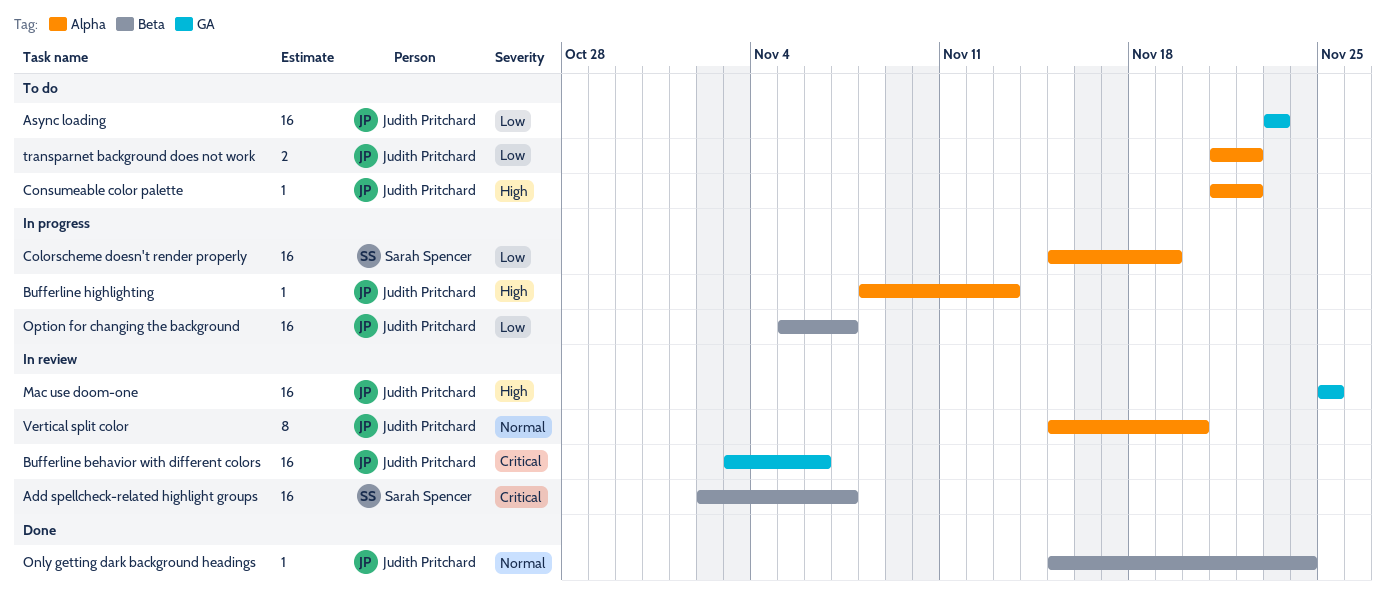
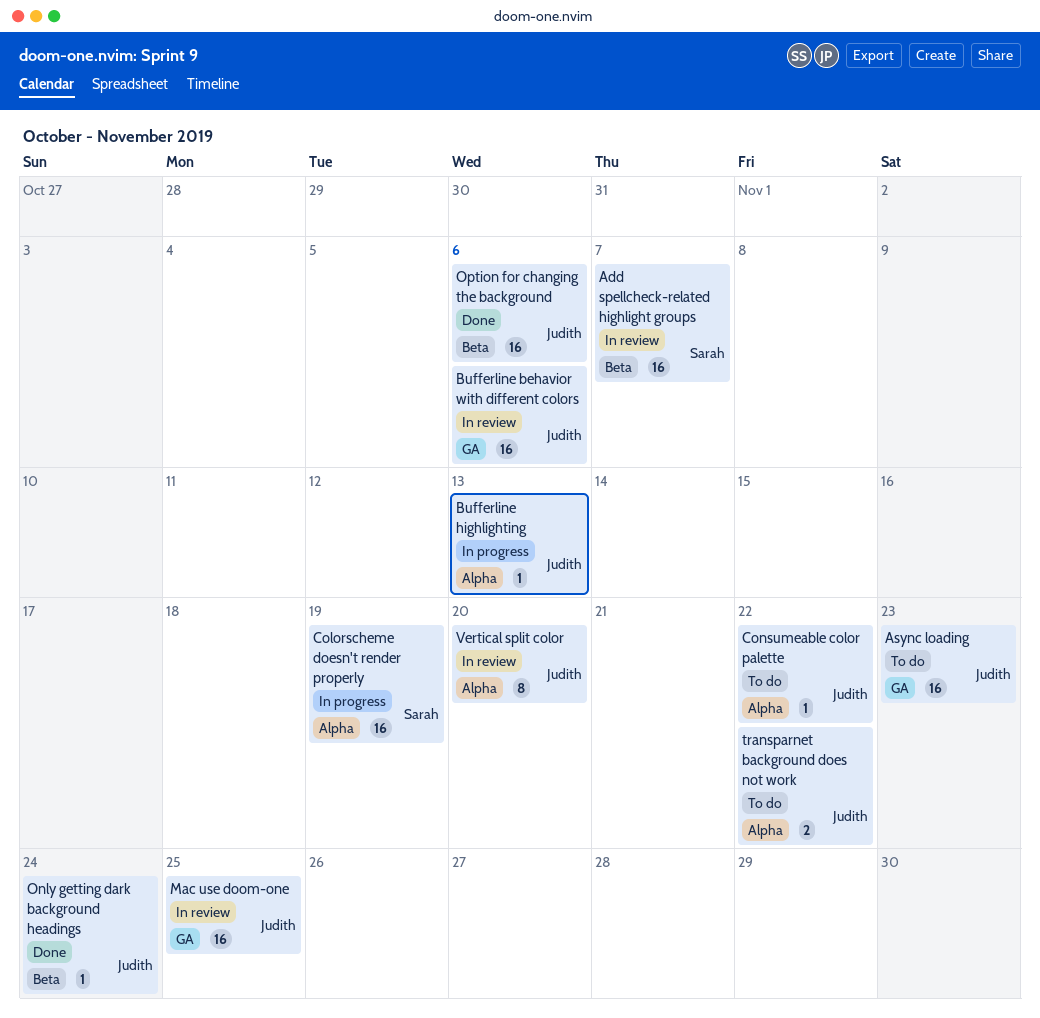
Option for changing the background, status: In progress -> Done
Option for changing the background, due: Nov 7 -> Nov 6

